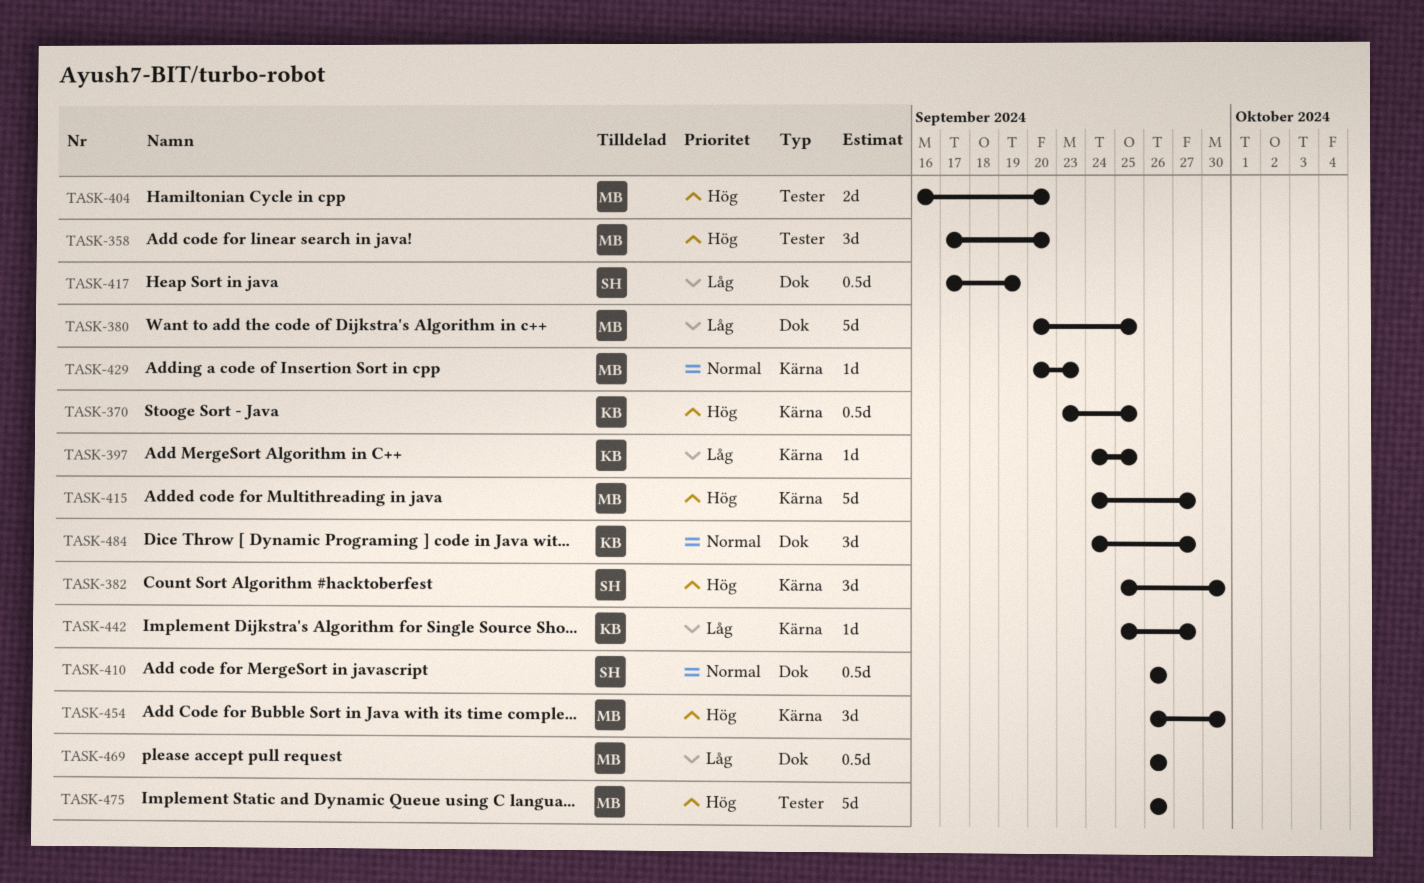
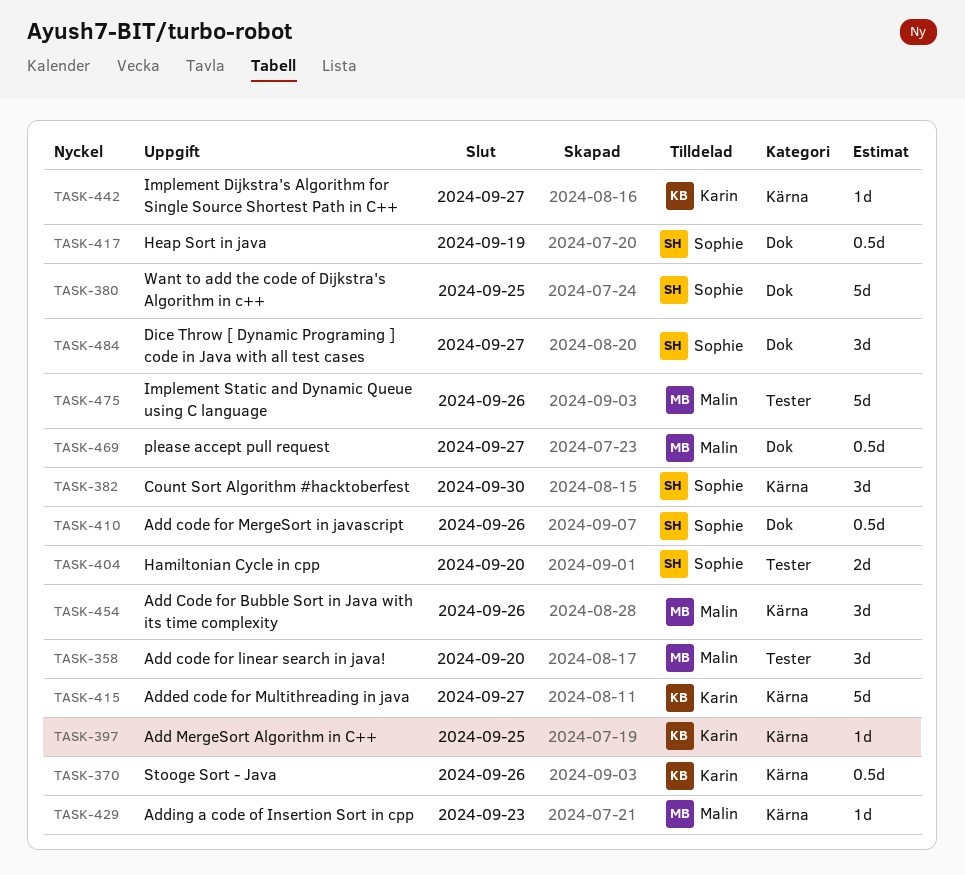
TASK-370, due: Sep 25 -> Sep 26
TASK-380, owner: Malin -> Sophie
TASK-404, owner: Malin -> Sophie
TASK-415, owner: Malin -> Karin
TASK-454, due: Sep 30 -> Sep 26
TASK-469, due: Sep 26 -> Sep 27
TASK-484, owner: Karin -> Sophie

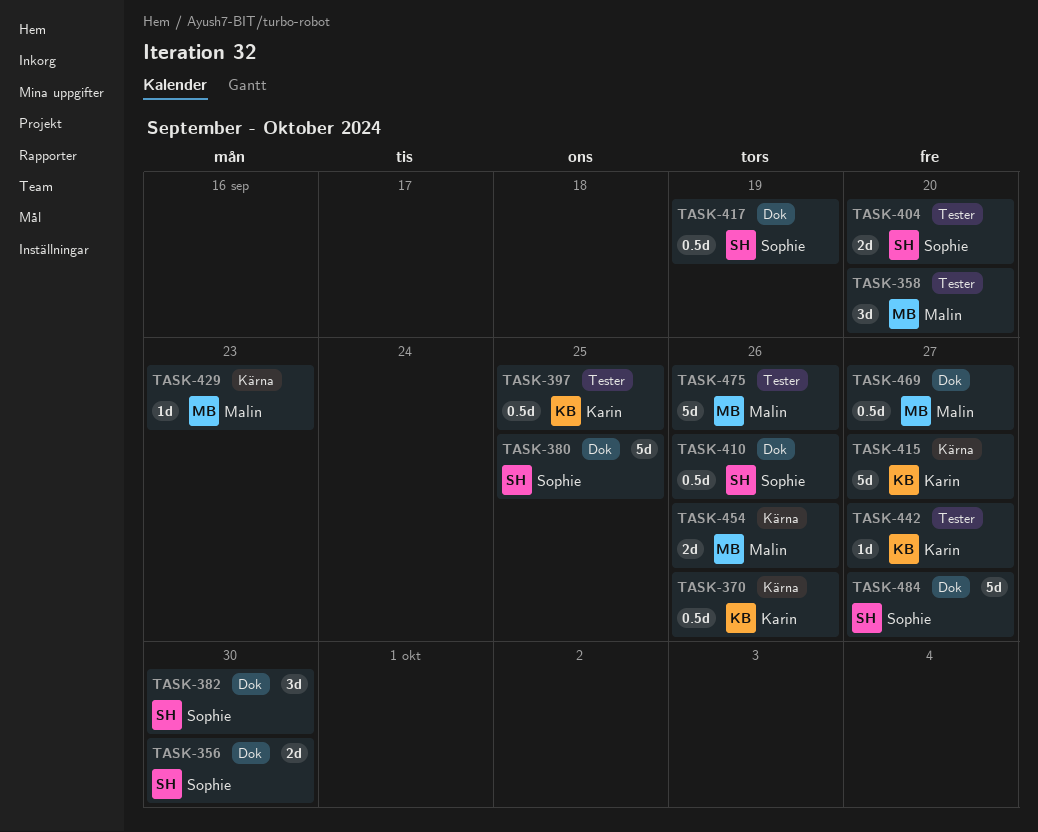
TASK-356: none -> present
TASK-382, label: Kärna -> Dok
TASK-397, label: Kärna -> Tester
TASK-397, estimate: 1d -> 0.5d
TASK-442, label: Kärna -> Tester
TASK-454, estimate: 3d -> 2d
TASK-484, estimate: 3d -> 5d

